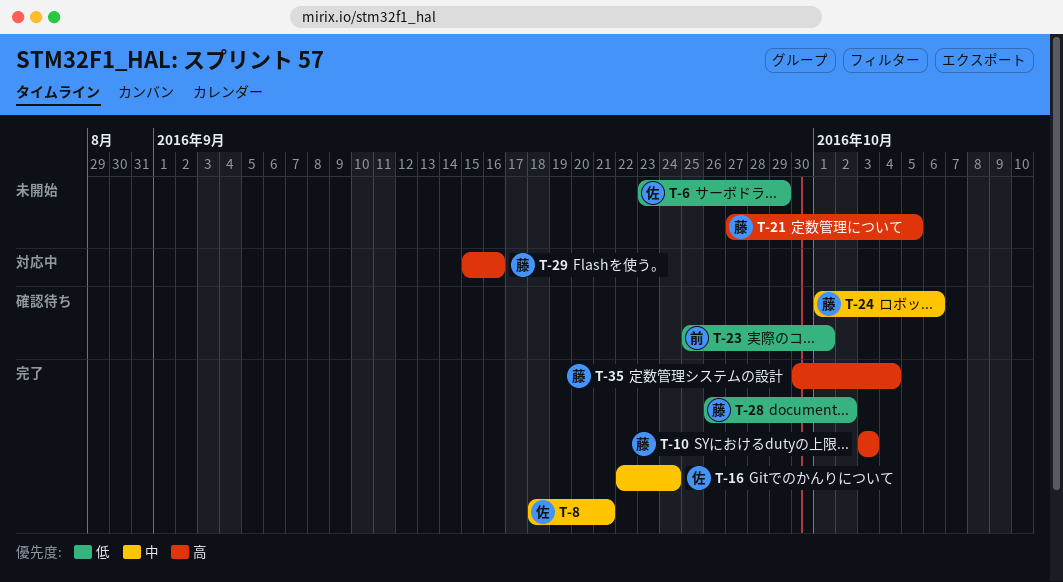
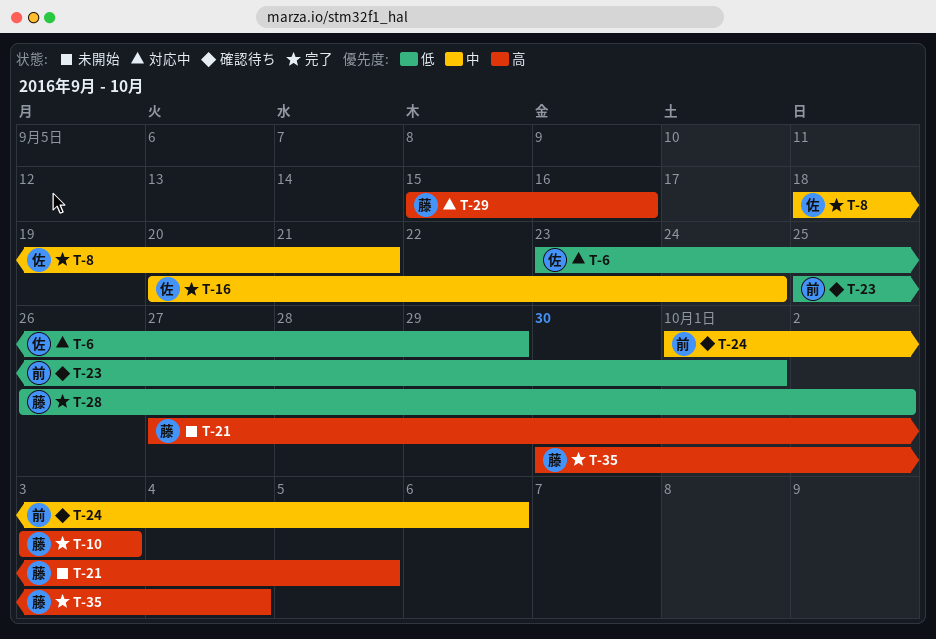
T-6, status: 未開始 -> 対応中
T-16, start: Sep 22 -> Sep 20
T-24, owner: 藤 -> 前

